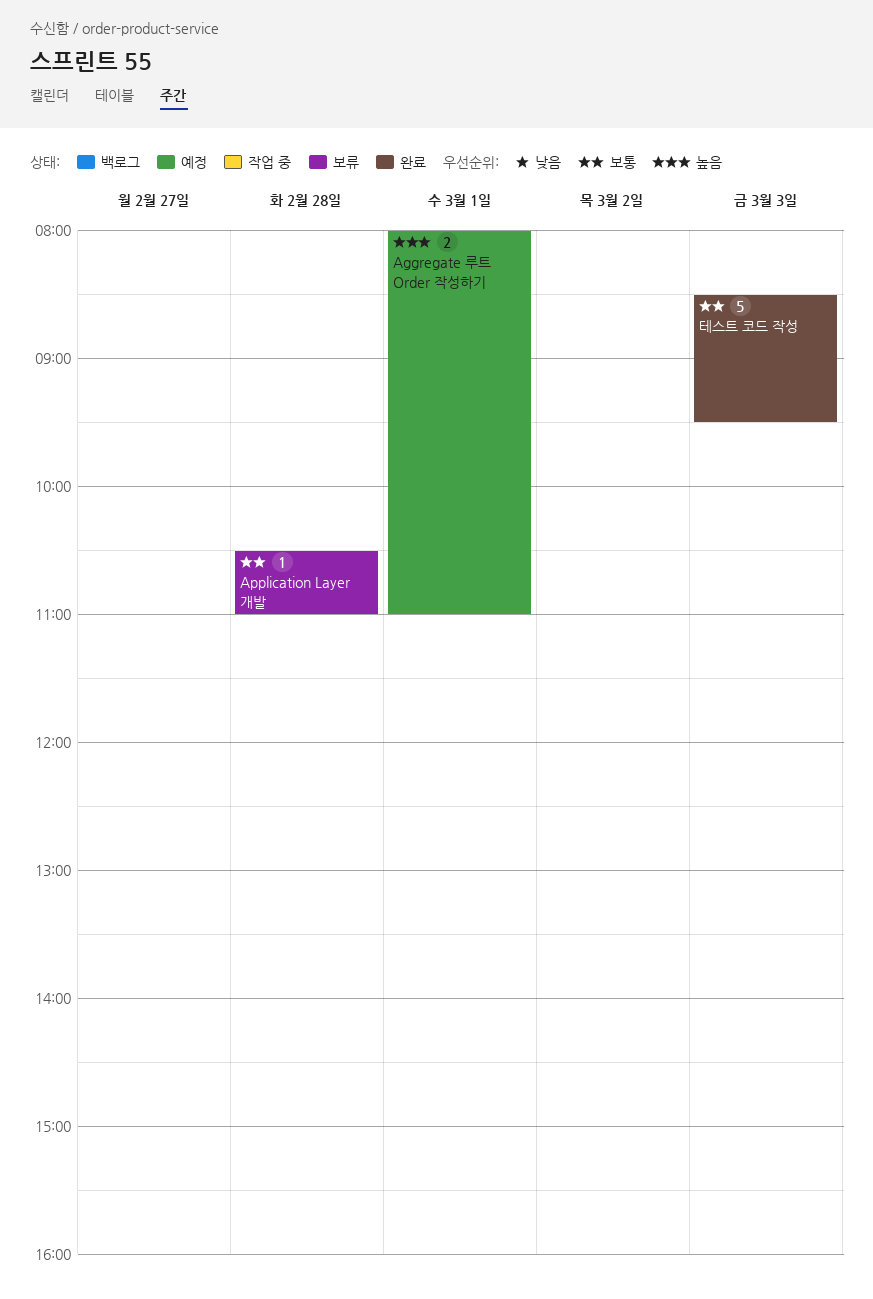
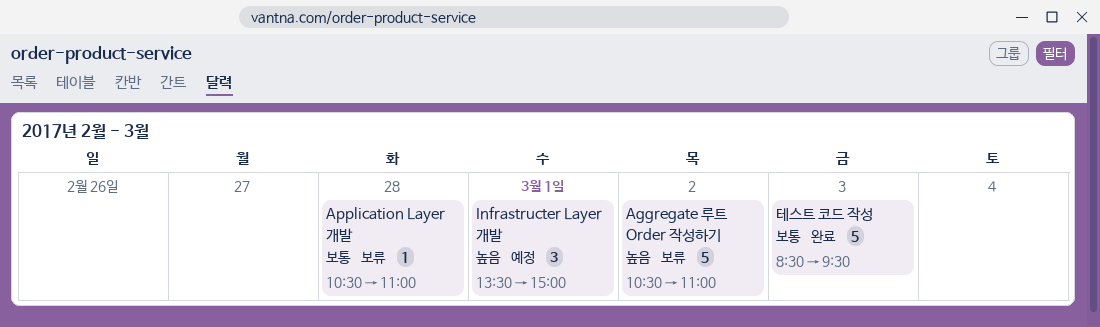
Aggregate 루트 Order 작성하기, status: 예정 -> 보류
Aggregate 루트 Order 작성하기, estimate: 2 -> 5
Aggregate 루트 Order 작성하기, day: Mar 1 -> Mar 2
Aggregate 루트 Order 작성하기, begins: 08:00 -> 10:30
Infrastructer Layer 개발: none -> present

